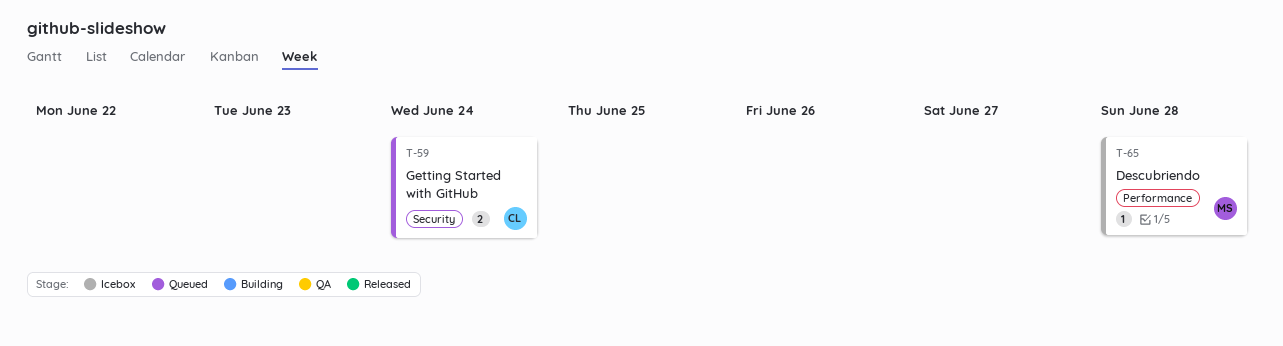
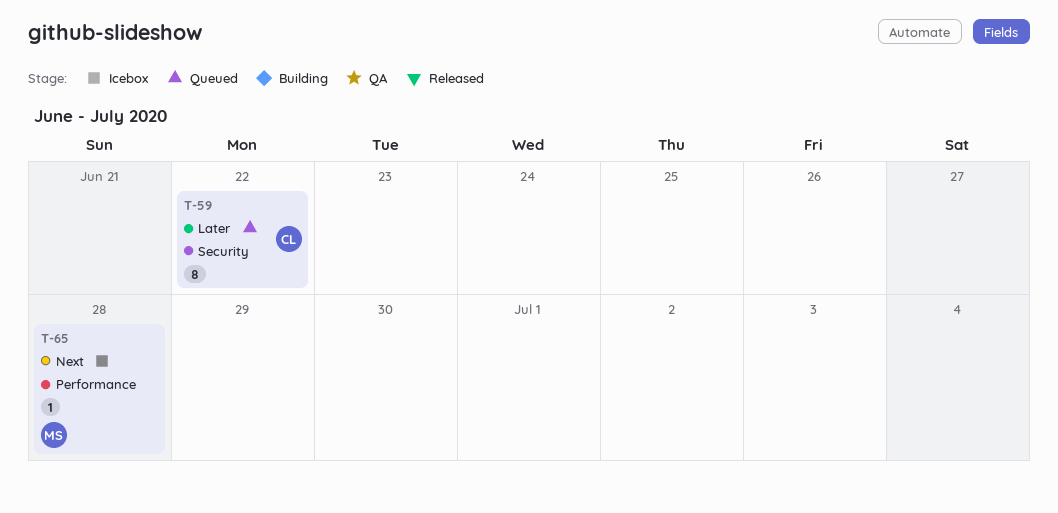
T-59, estimate: 2 -> 8
T-59, due: Jun 24 -> Jun 22

